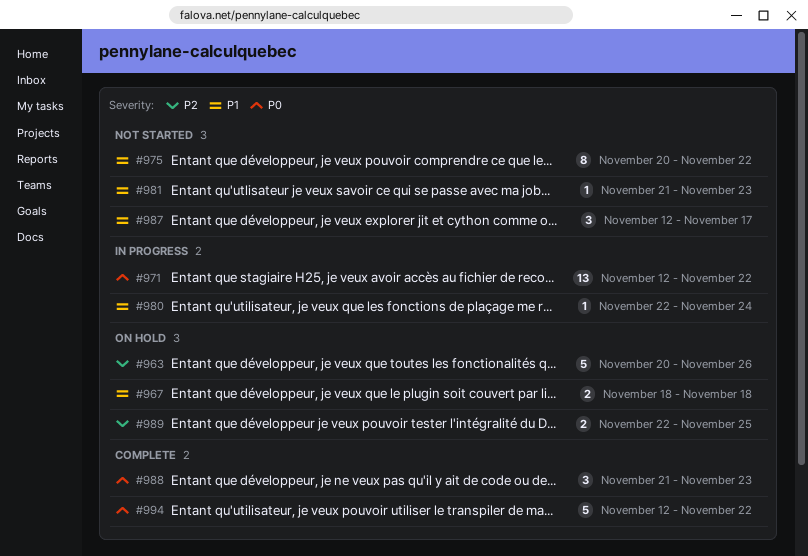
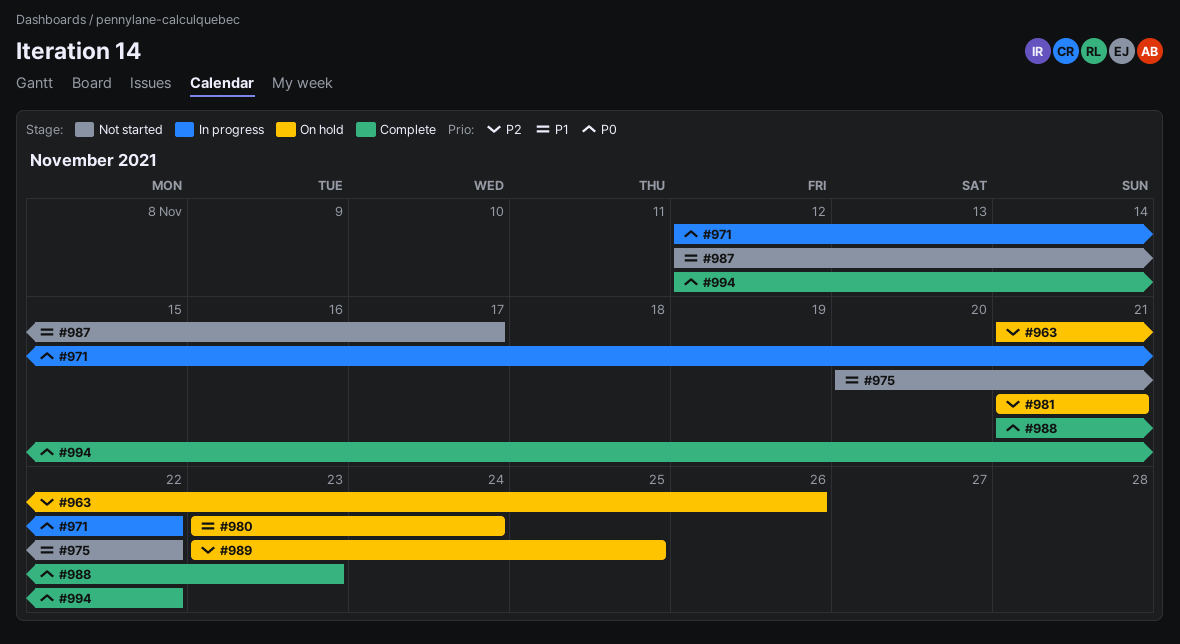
#963, start: Nov 20 -> Nov 21
#967: present -> none
#980, status: In progress -> On hold
#980, start: Nov 22 -> Nov 23
#981, status: Not started -> On hold
#981, priority: P1 -> P2
#981, due: Nov 23 -> Nov 21
#989, start: Nov 22 -> Nov 23

